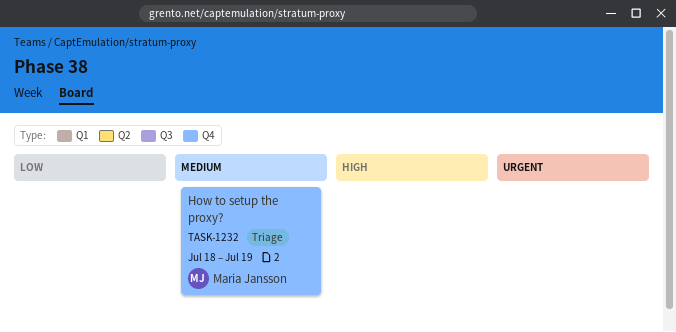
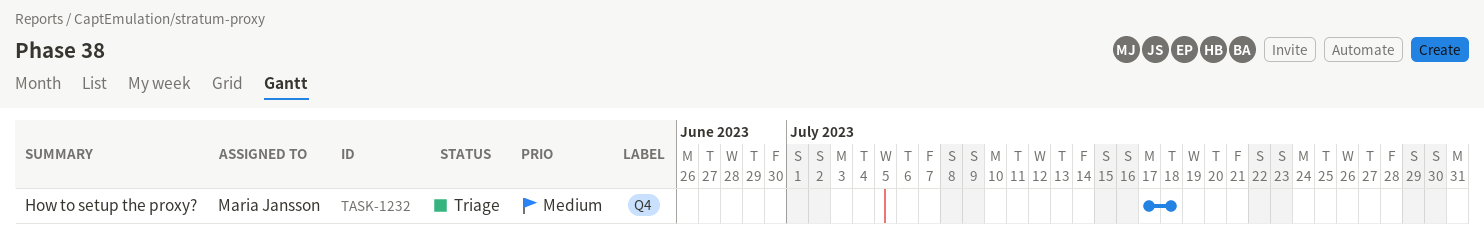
TASK-1232, start: Jul 18 -> Jul 17
TASK-1232, due: Jul 19 -> Jul 18

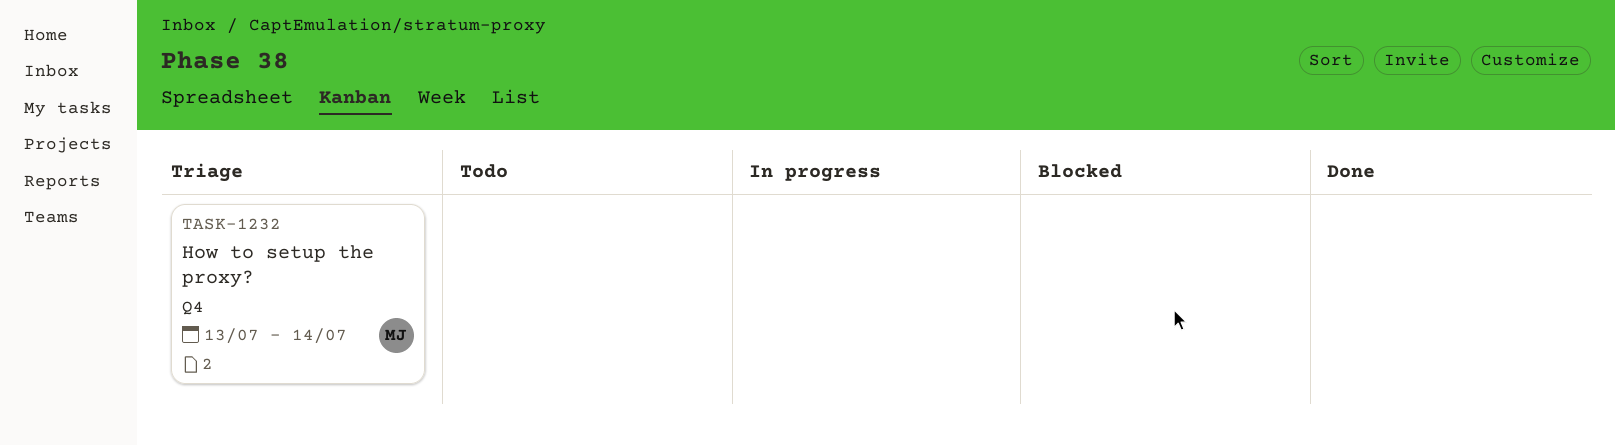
TASK-1232, start: Jul 17 -> Jul 13
TASK-1232, due: Jul 18 -> Jul 14

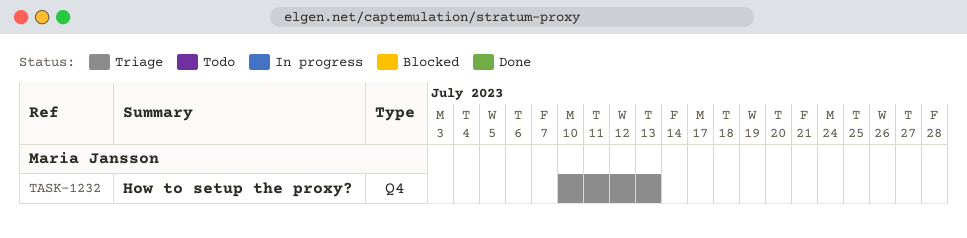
TASK-1232, start: Jul 13 -> Jul 10
TASK-1232, due: Jul 14 -> Jul 13

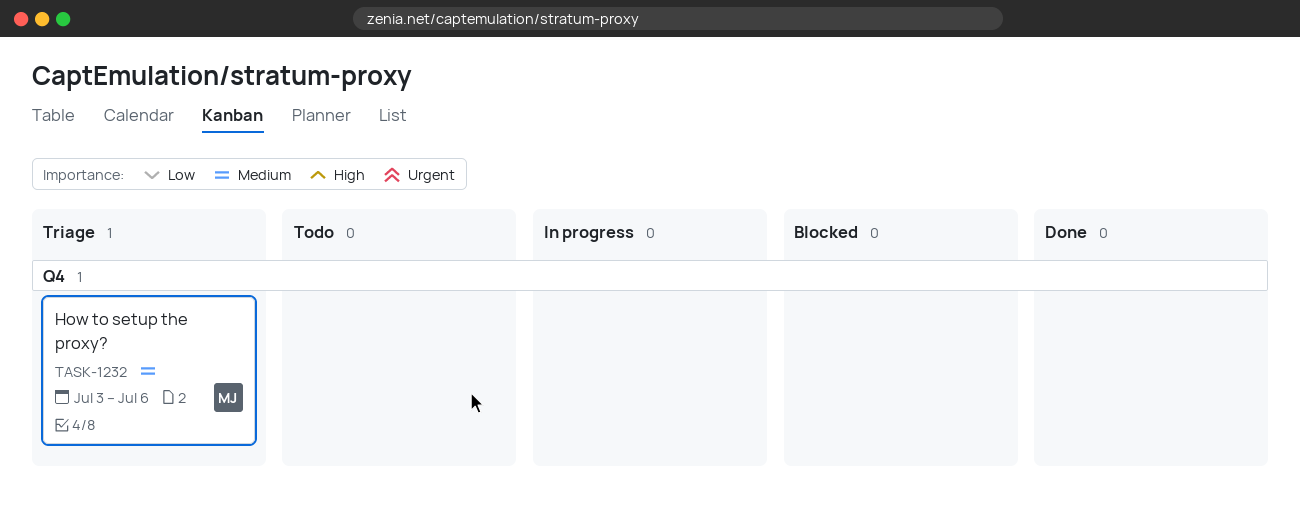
TASK-1232, start: Jul 10 -> Jul 3
TASK-1232, due: Jul 13 -> Jul 6

